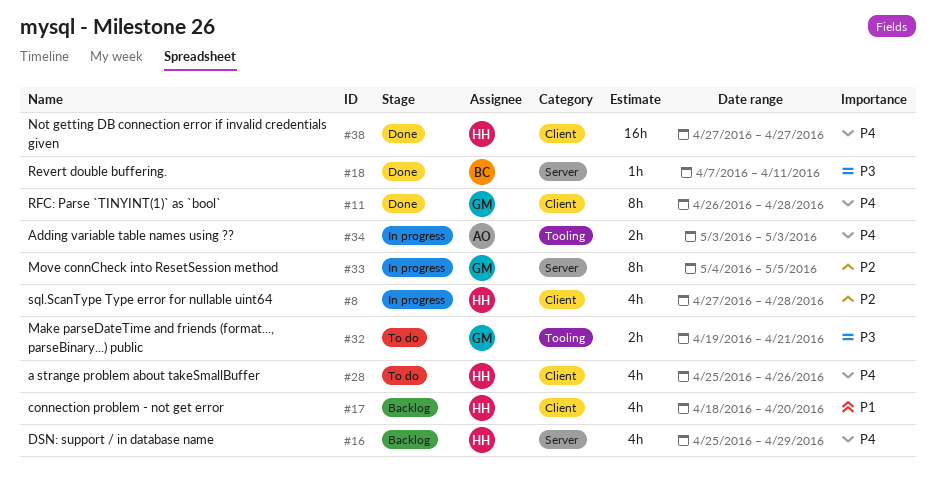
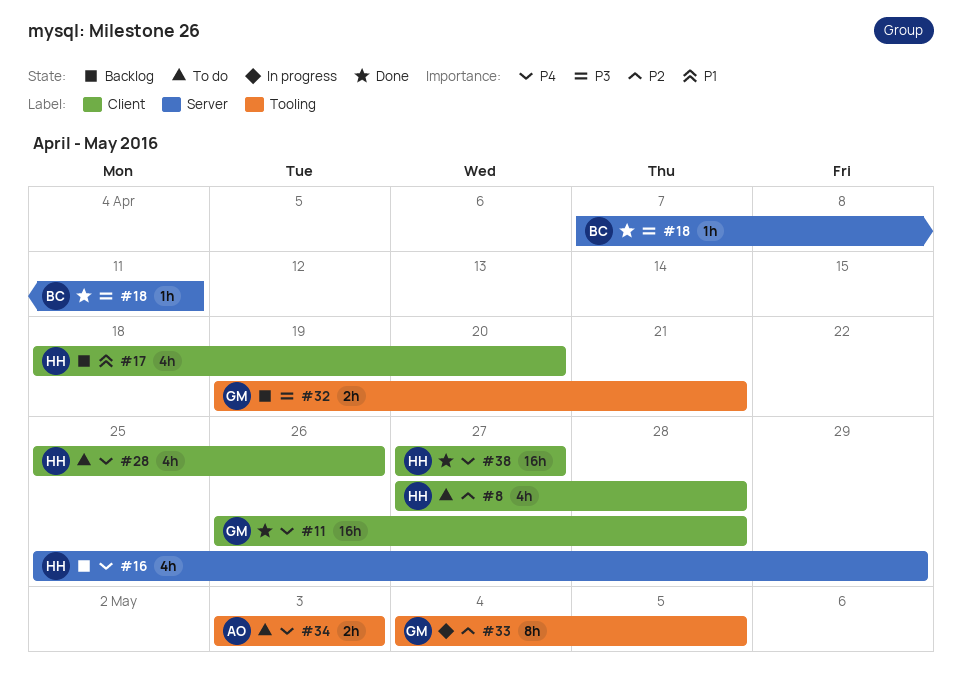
#8, status: In progress -> To do
#11, estimate: 8h -> 16h
#32, status: To do -> Backlog
#33, label: Server -> Tooling
#34, status: In progress -> To do

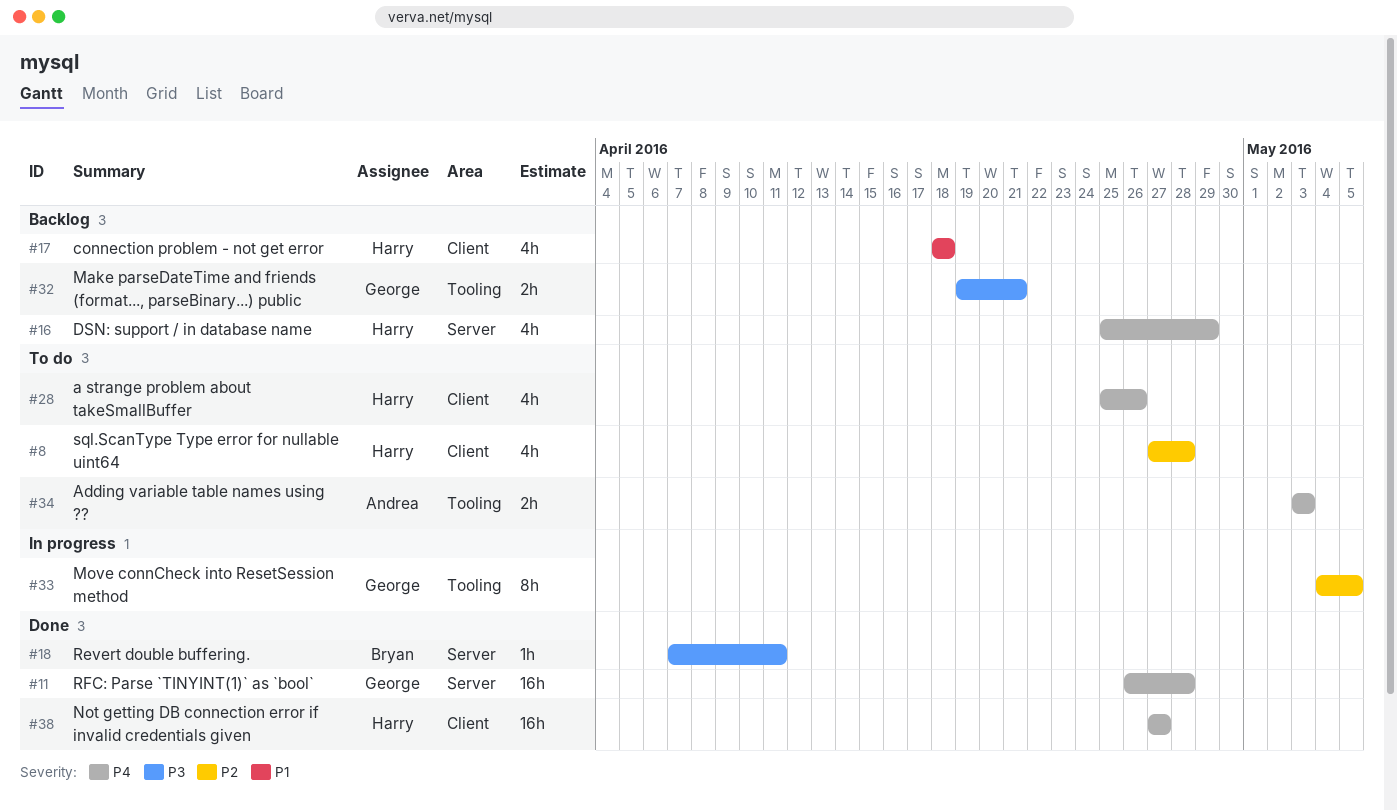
#11, label: Client -> Server
#17, due: Apr 20 -> Apr 18

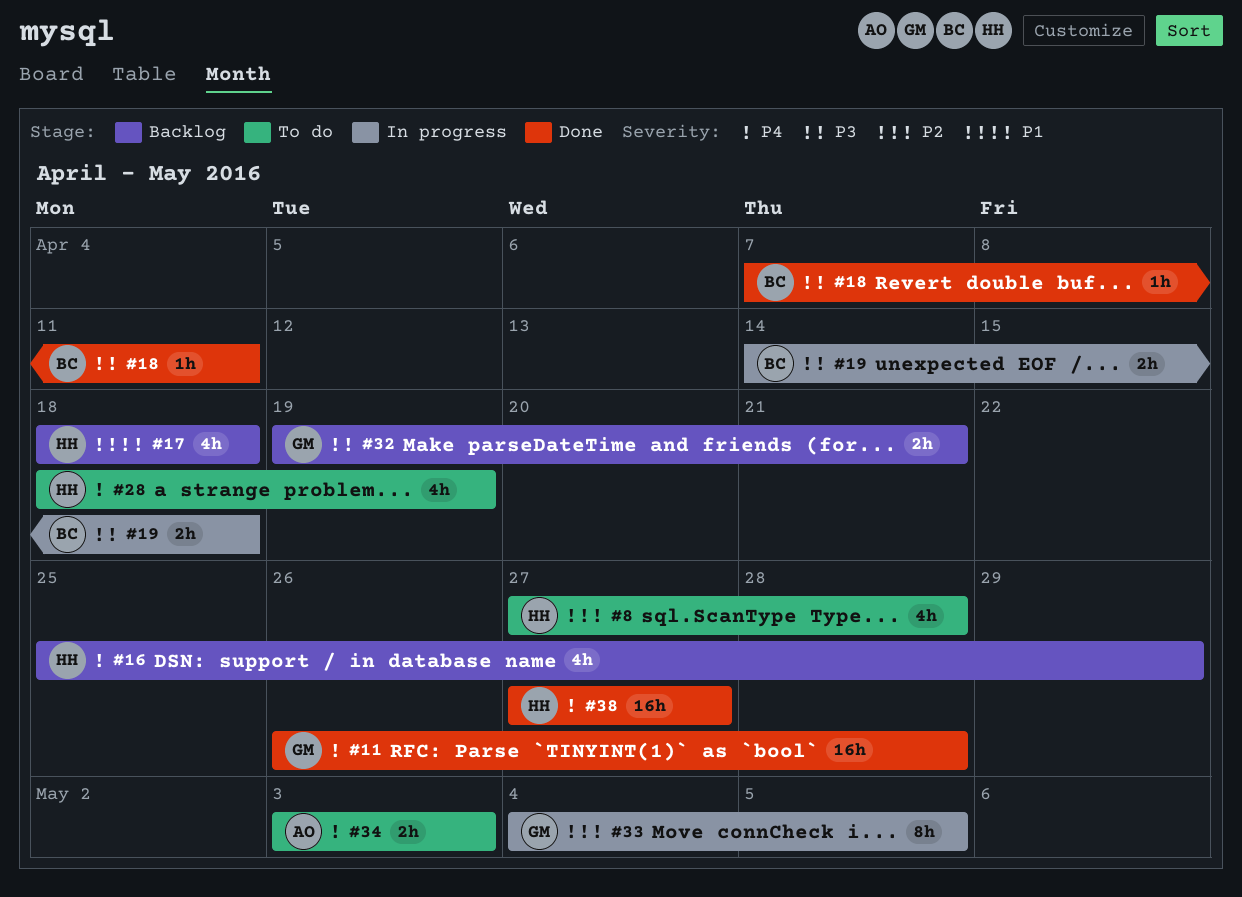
#19: none -> present
#28, start: Apr 25 -> Apr 18
#28, due: Apr 26 -> Apr 19

